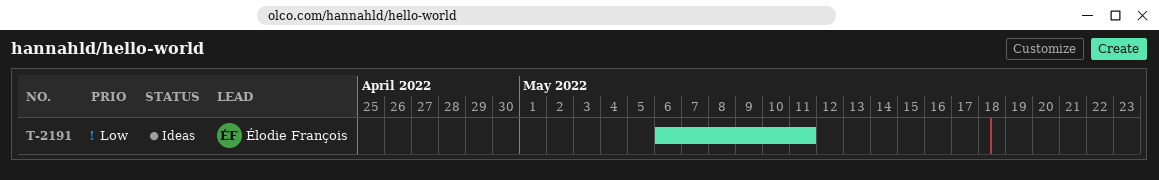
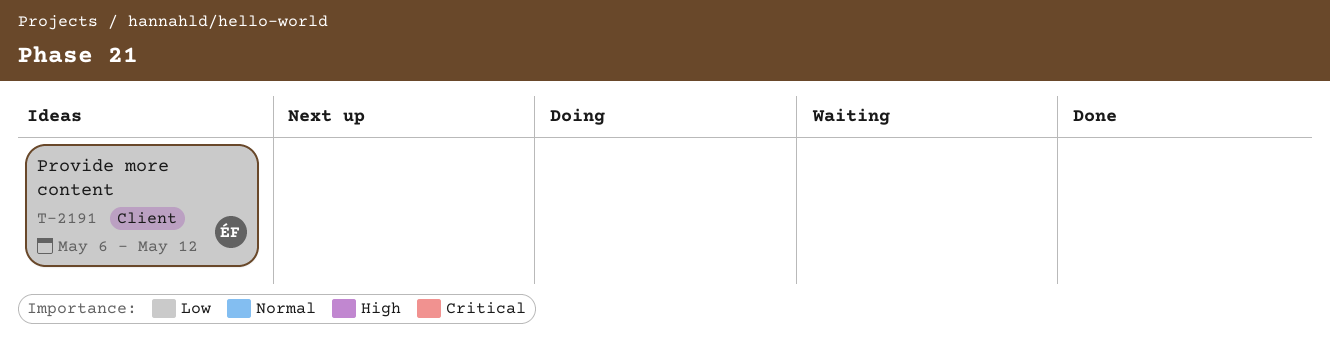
T-2191, due: May 11 -> May 12

